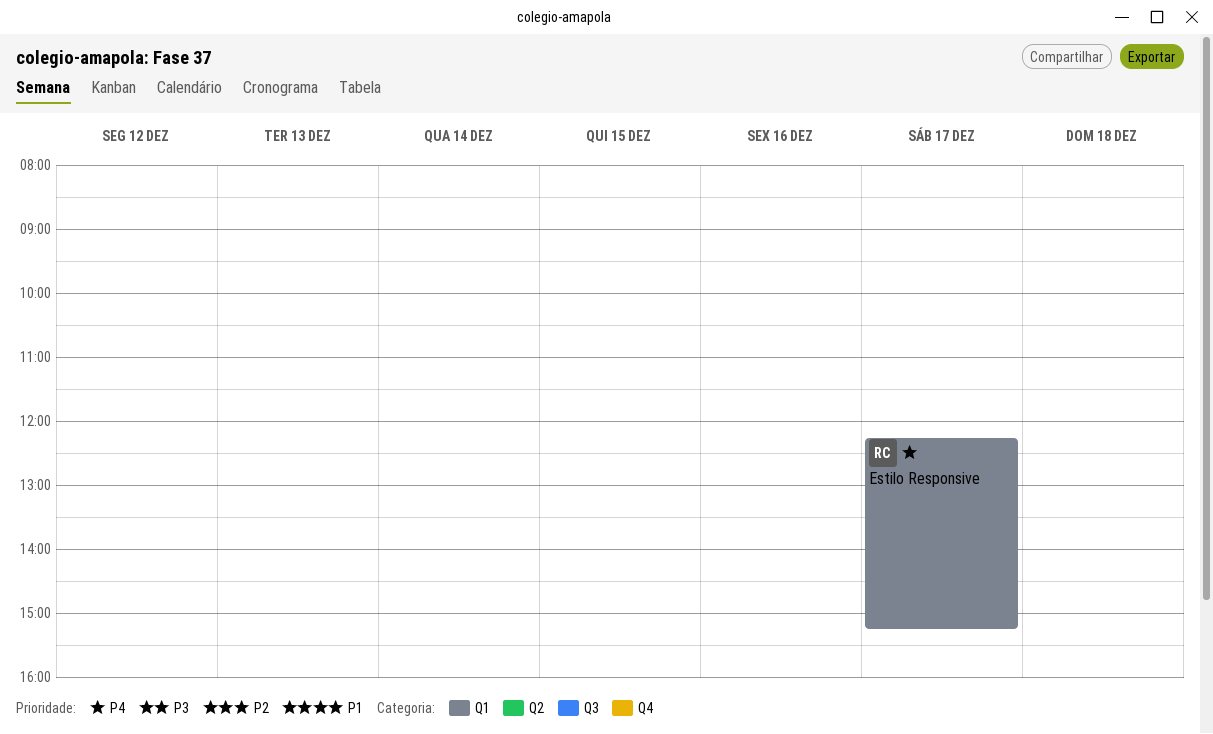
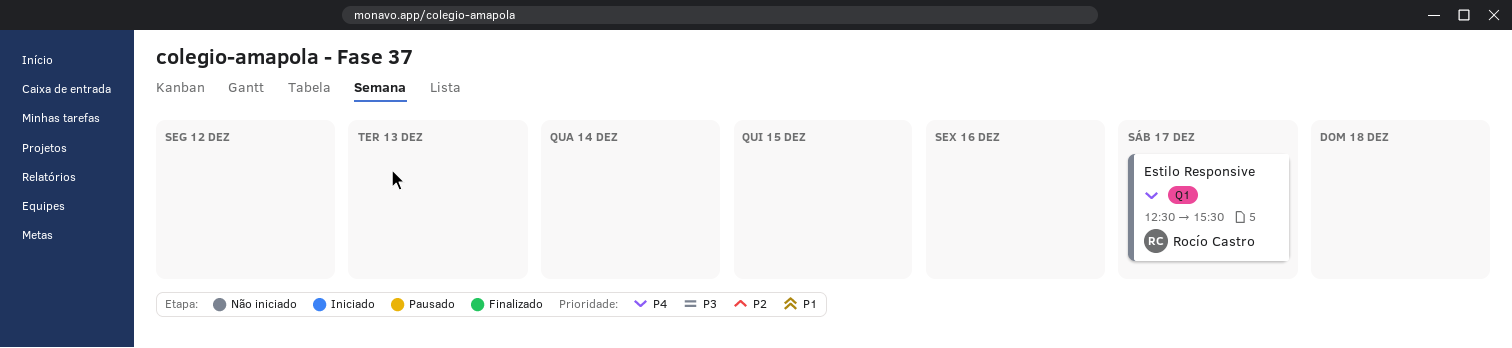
Estilo Responsive, begins: 12:15 -> 12:30
Estilo Responsive, ends: 15:15 -> 15:30

